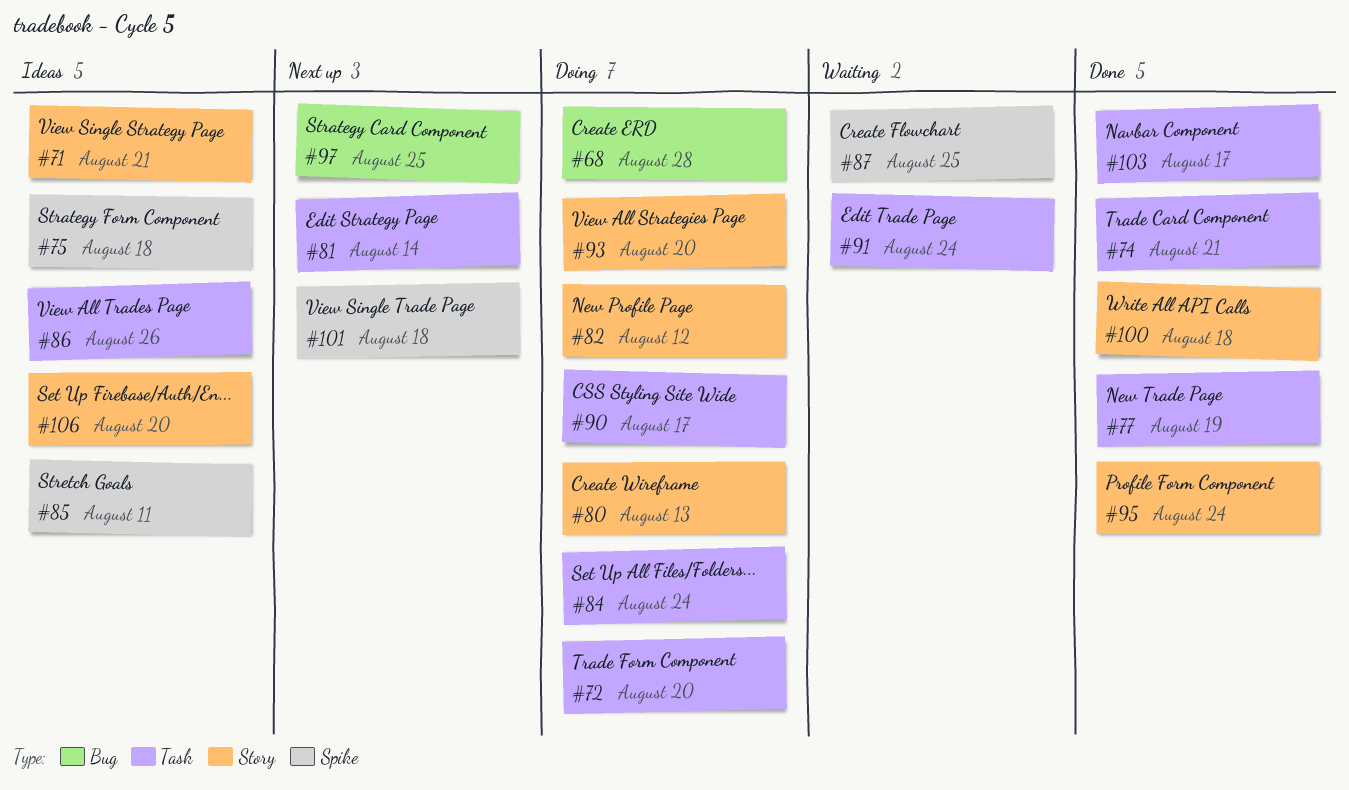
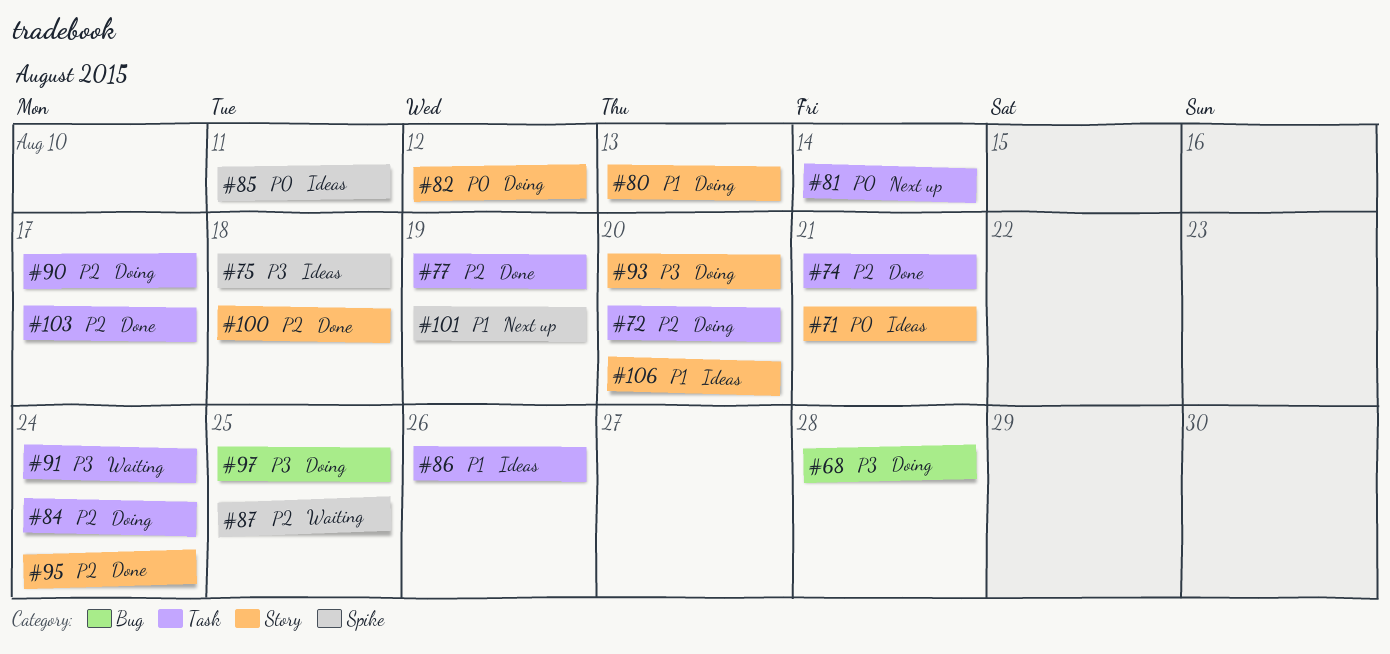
#97, status: Next up -> Doing
#101, due: Aug 18 -> Aug 19

